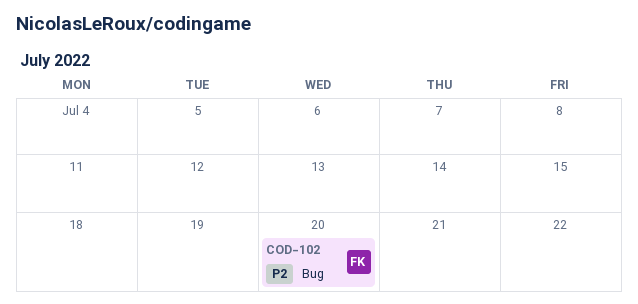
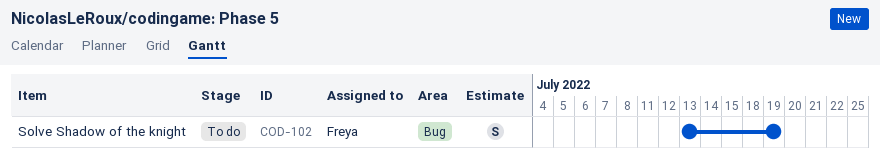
COD-102, due: Jul 20 -> Jul 19

